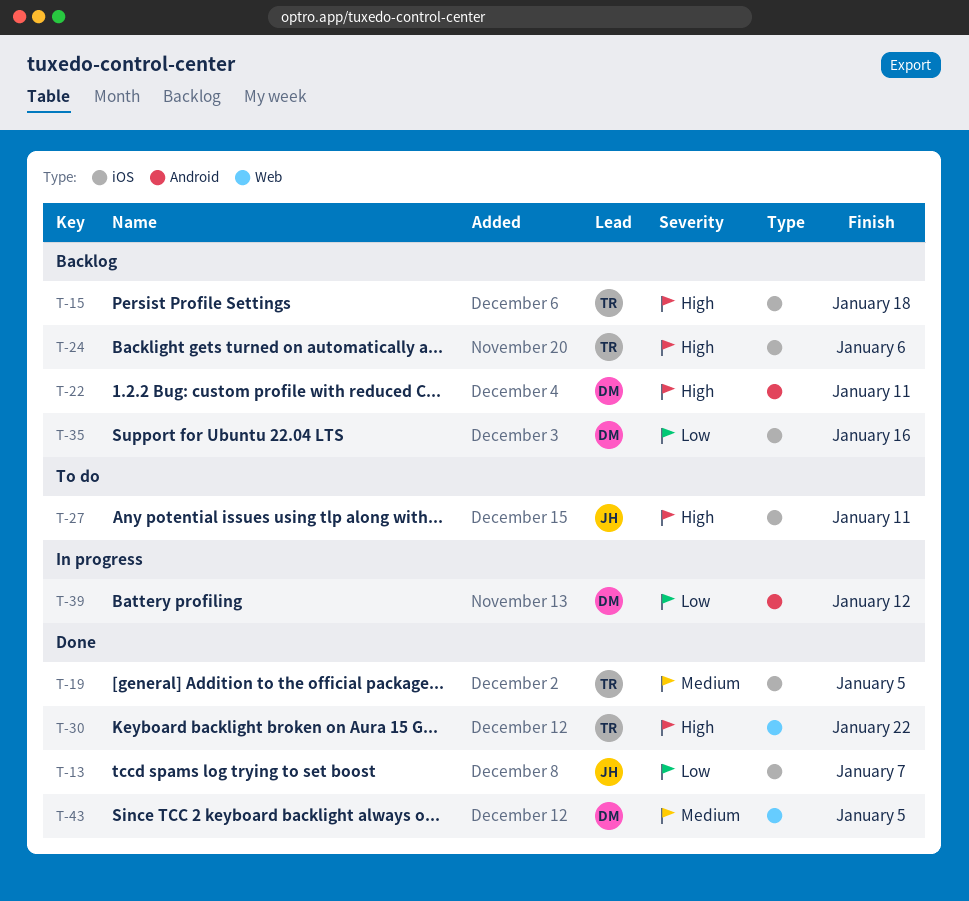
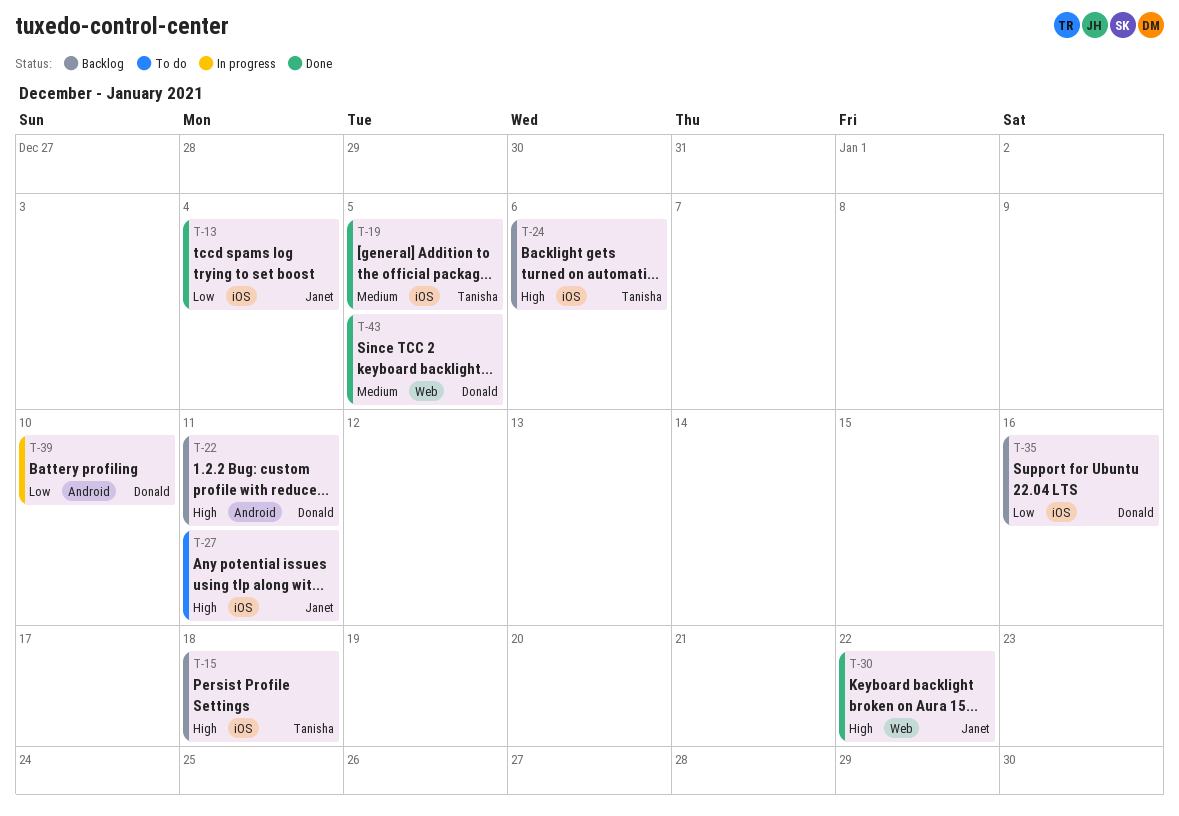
T-13, due: Jan 7 -> Jan 4
T-30, owner: Tanisha -> Janet
T-39, due: Jan 12 -> Jan 10

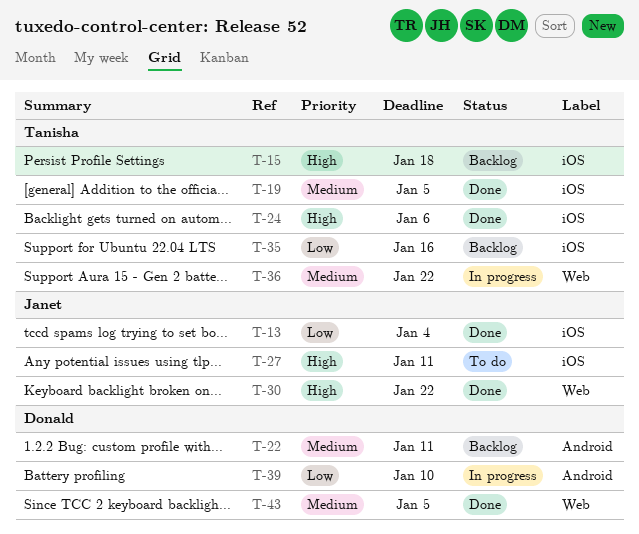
T-22, priority: High -> Medium
T-24, status: Backlog -> Done
T-35, owner: Donald -> Tanisha
T-36: none -> present

